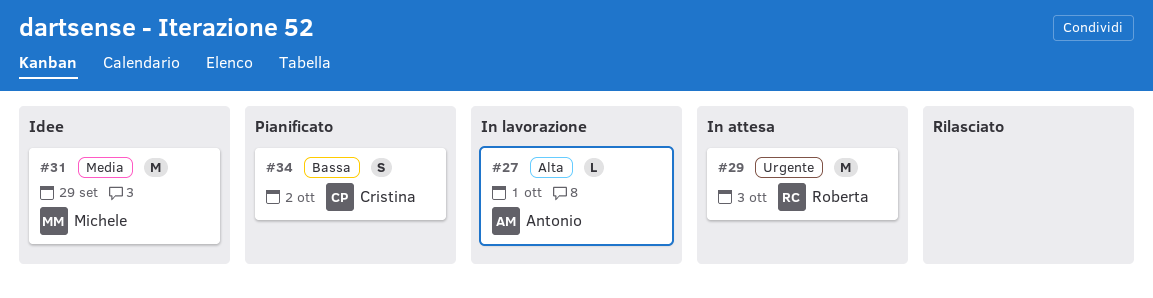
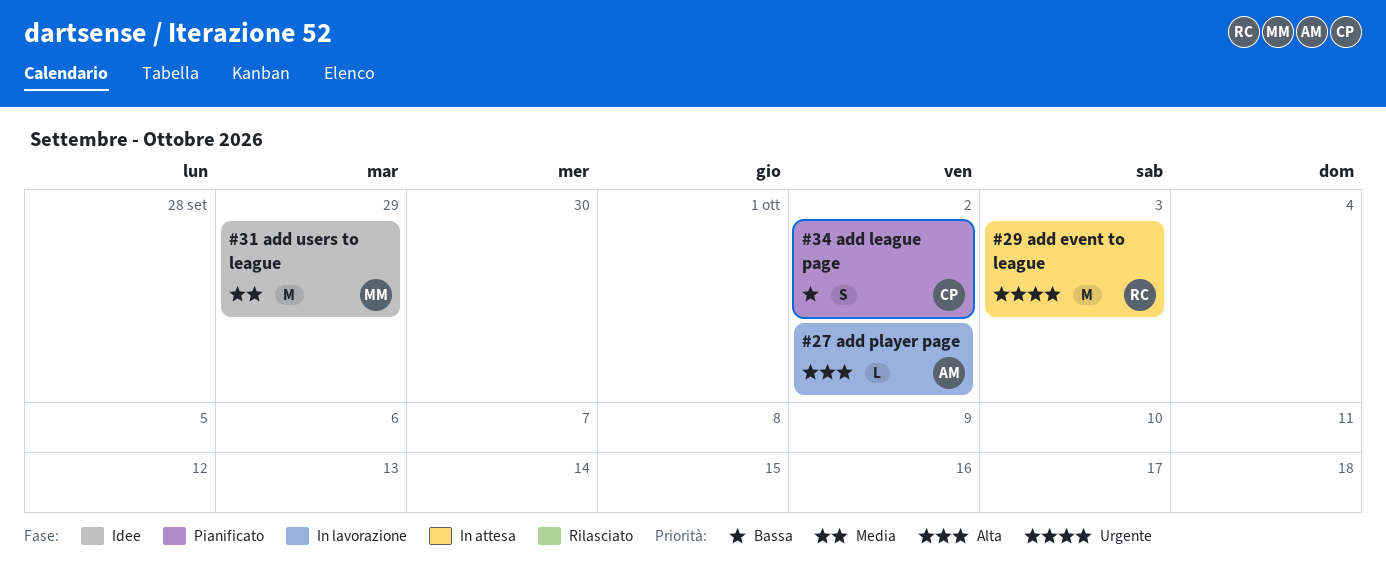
#27, due: Oct 1 -> Oct 2

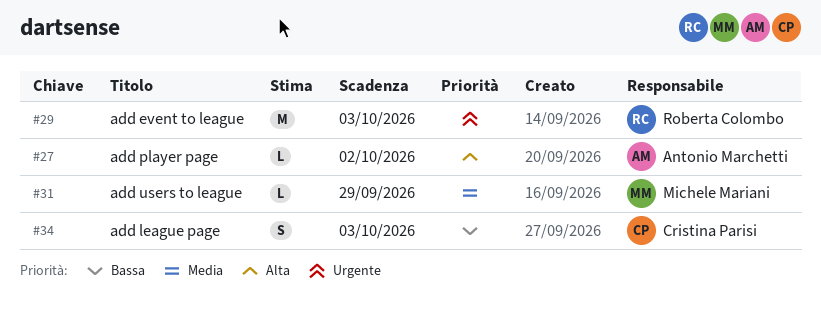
#31, estimate: M -> L
#34, due: Oct 2 -> Oct 3

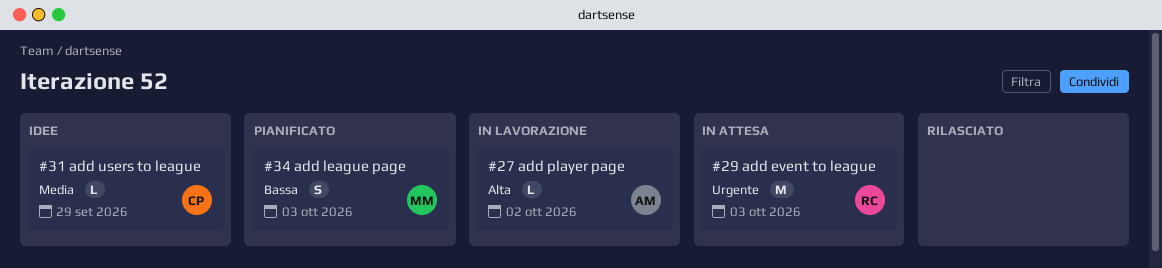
#31, owner: Michele Mariani -> Cristina Parisi
#34, owner: Cristina Parisi -> Michele Mariani

